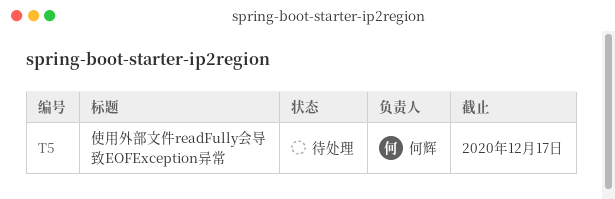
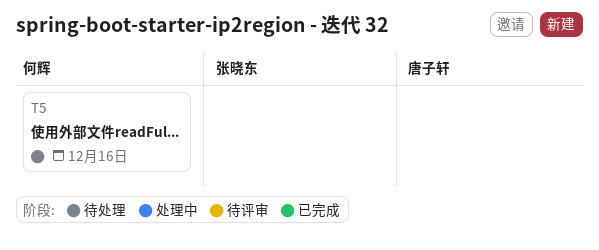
T5, due: Dec 17 -> Dec 16

